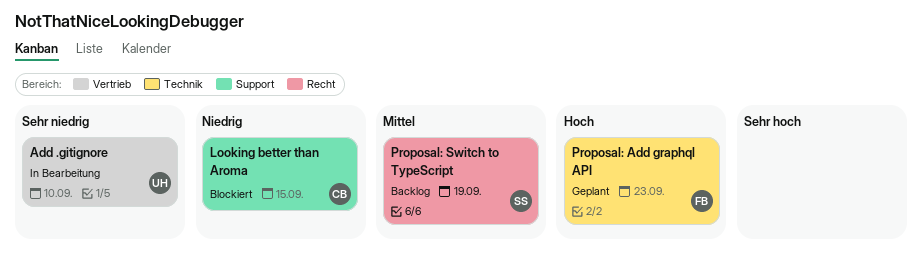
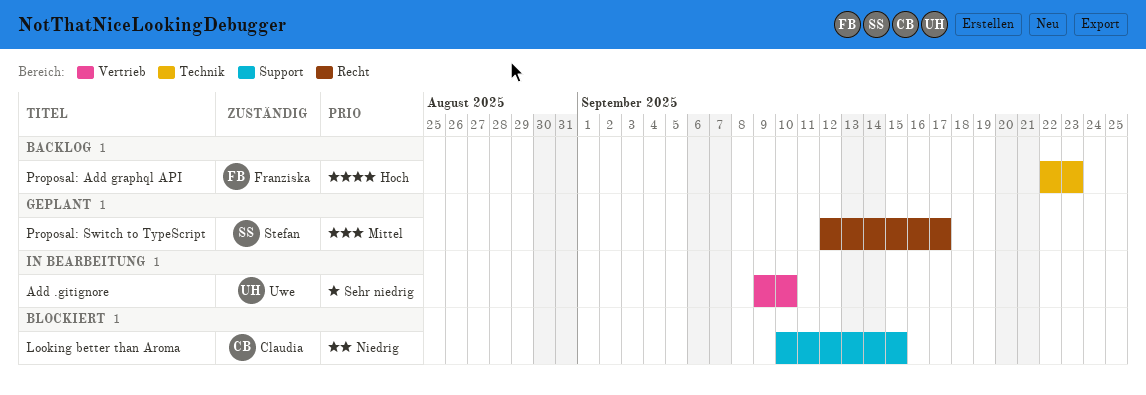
Proposal: Add graphql API, status: Geplant -> Backlog
Proposal: Switch to TypeScript, status: Backlog -> Geplant
Proposal: Switch to TypeScript, due: Sep 19 -> Sep 17

